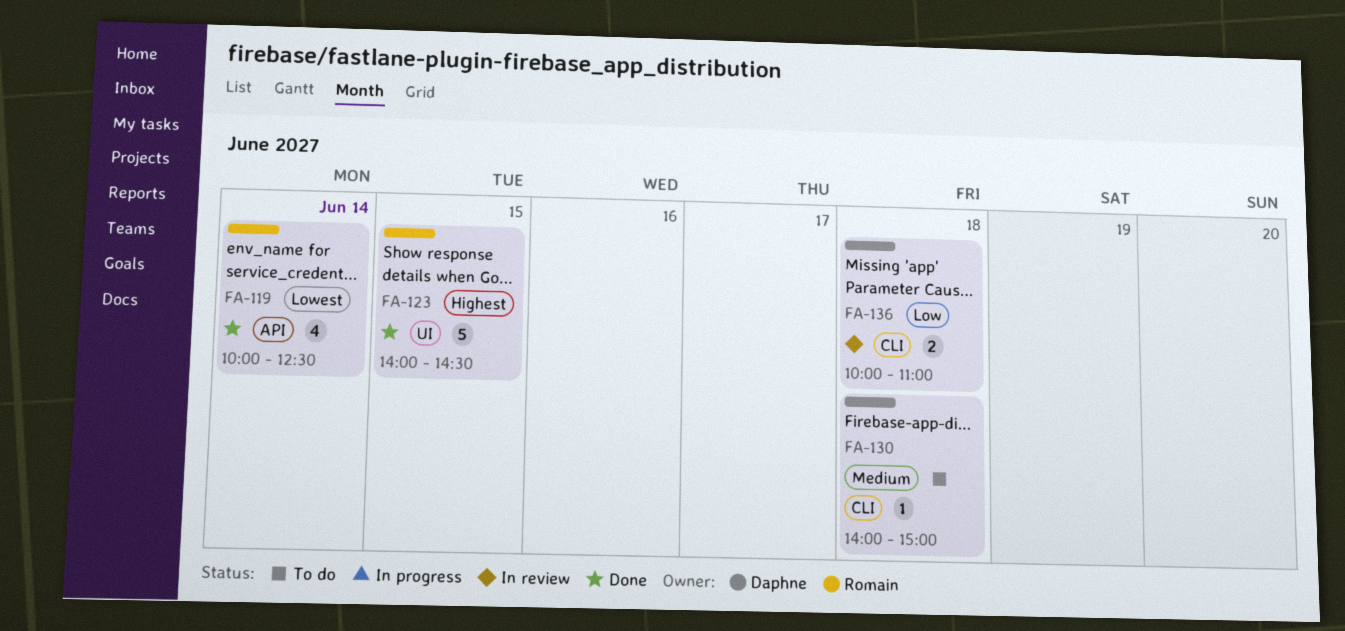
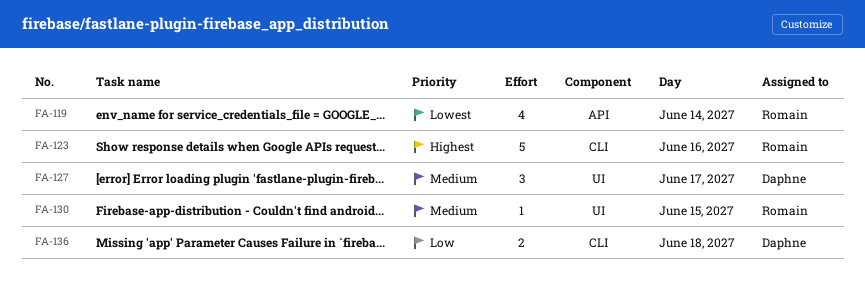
FA-123, label: UI -> CLI
FA-123, day: Jun 15 -> Jun 16
FA-127: none -> present
FA-130, owner: Daphne -> Romain
FA-130, label: CLI -> UI
FA-130, day: Jun 18 -> Jun 15

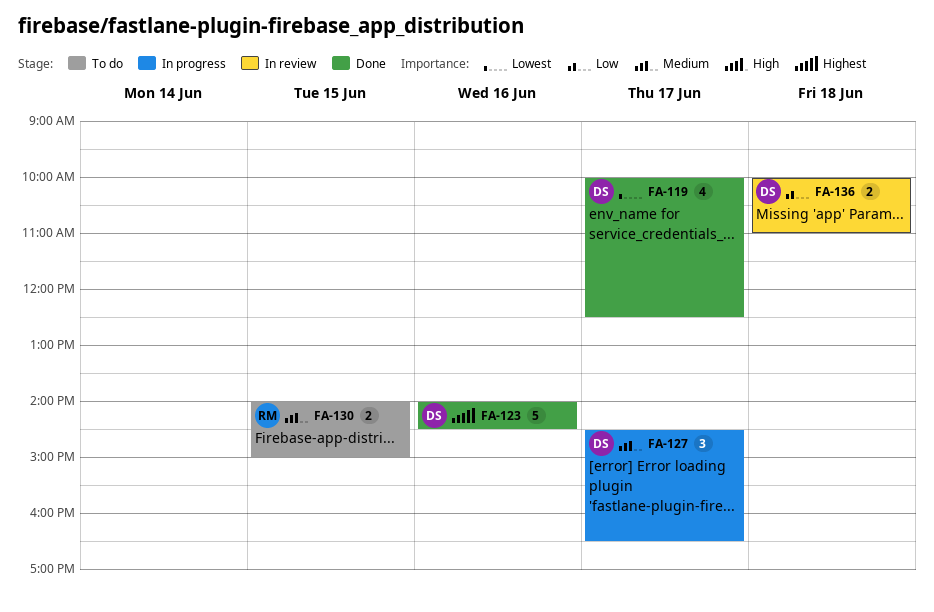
FA-119, owner: Romain -> Daphne
FA-119, day: Jun 14 -> Jun 17
FA-123, owner: Romain -> Daphne
FA-130, estimate: 1 -> 2

